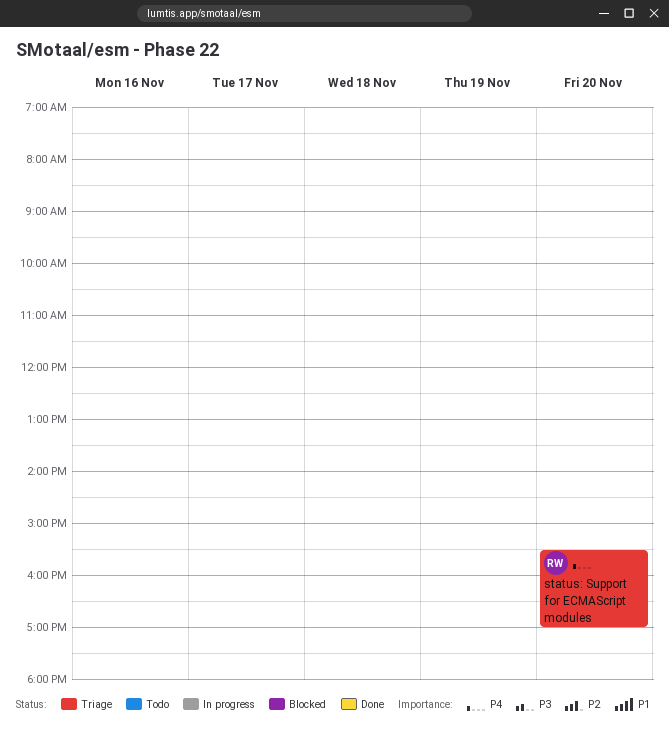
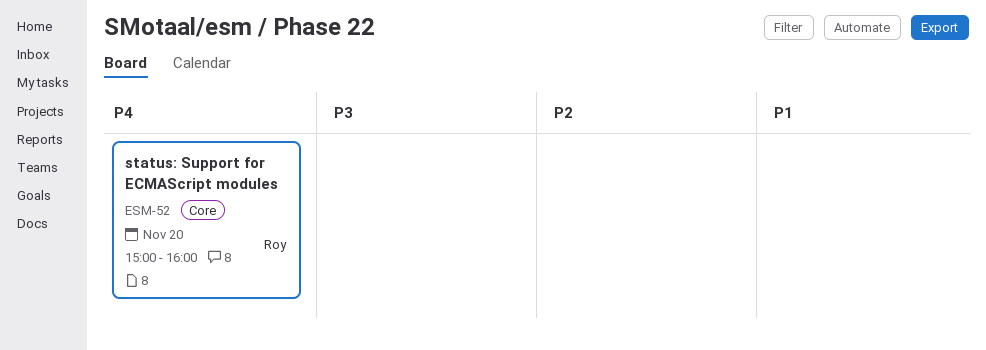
status: Support for ECMAScript modules, begins: 15:30 -> 15:00
status: Support for ECMAScript modules, ends: 17:00 -> 16:00

